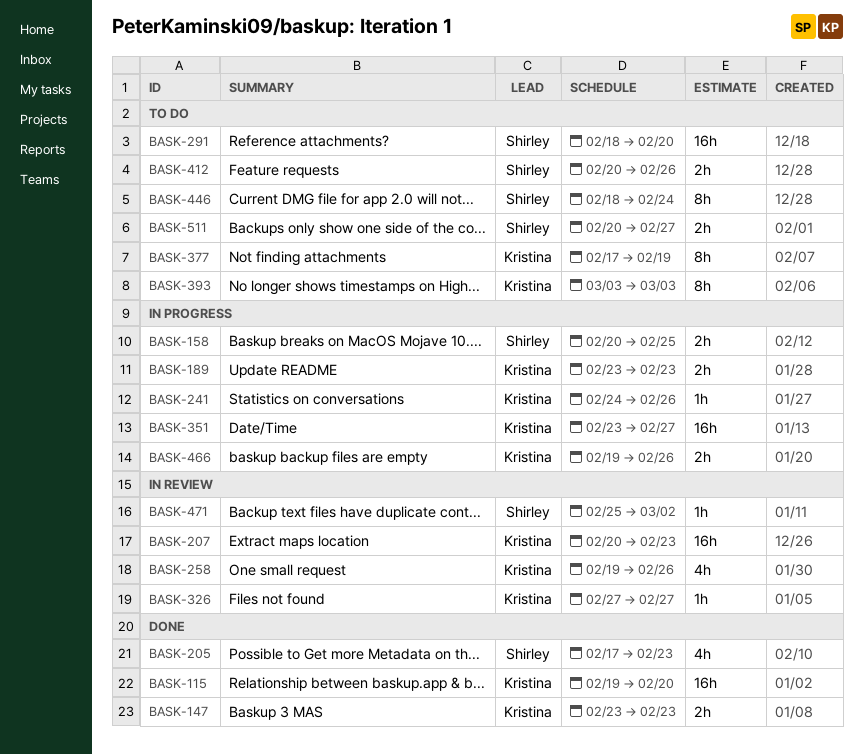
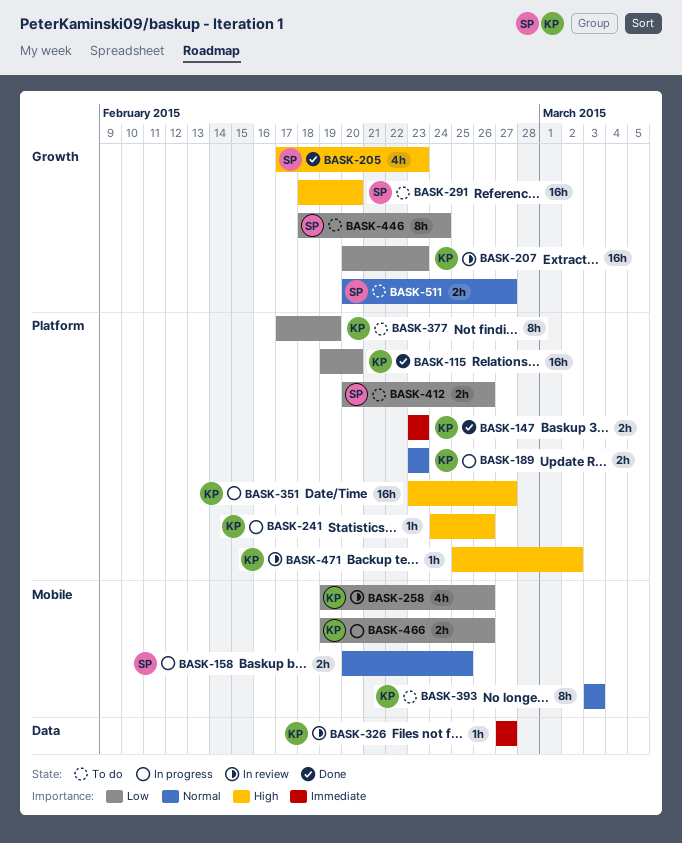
BASK-471, owner: Shirley -> Kristina

